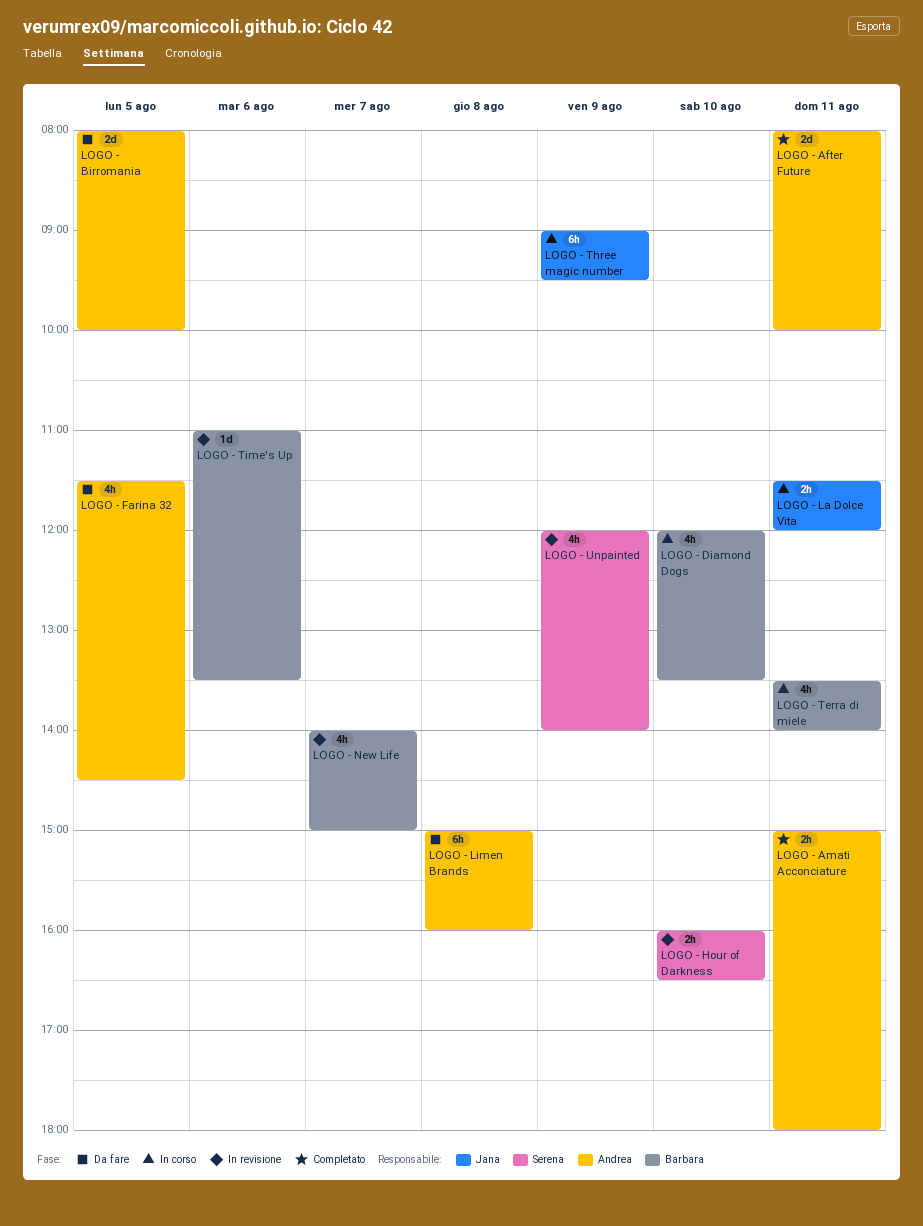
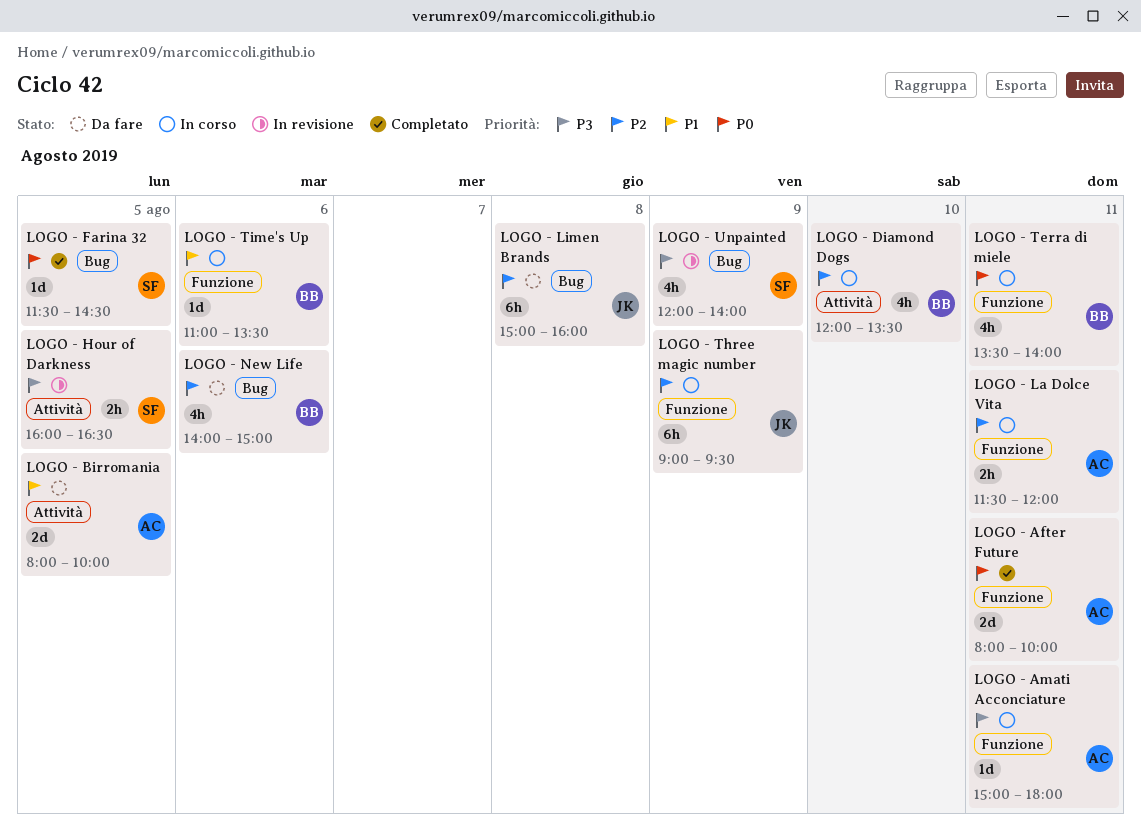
LOGO - Amati Acconciature, status: Completato -> In corso
LOGO - Amati Acconciature, estimate: 2h -> 1d
LOGO - Farina 32, status: Da fare -> Completato
LOGO - Farina 32, owner: Andrea -> Serena
LOGO - Farina 32, estimate: 4h -> 1d
LOGO - Hour of Darkness, day: Aug 10 -> Aug 5
LOGO - La Dolce Vita, owner: Jana -> Andrea
LOGO - Limen Brands, owner: Andrea -> Jana
LOGO - New Life, status: In revisione -> Da fare
LOGO - New Life, day: Aug 7 -> Aug 6
LOGO - Time's Up, status: In revisione -> In corso

